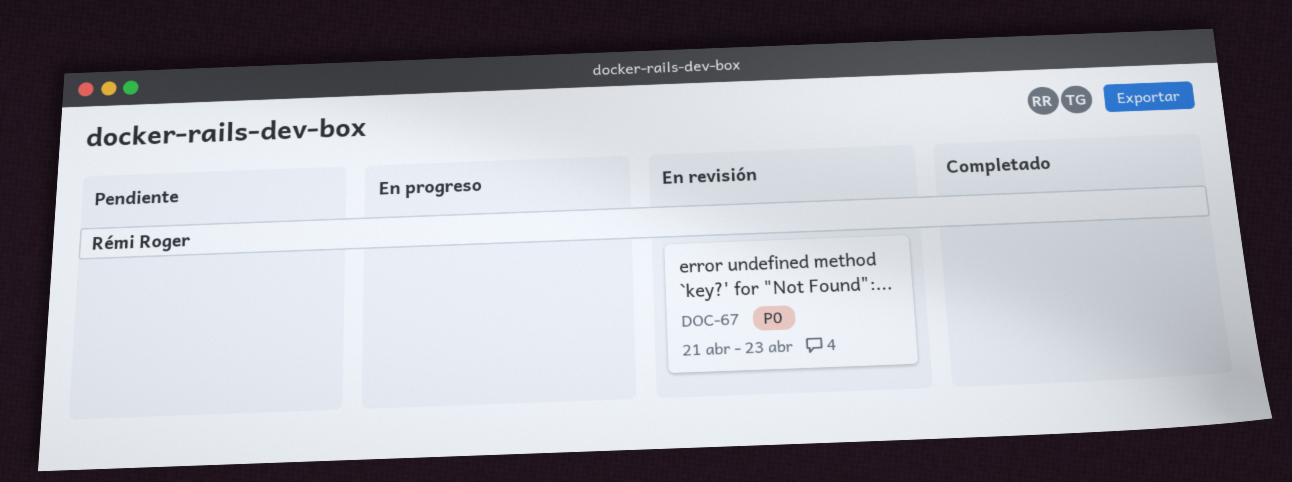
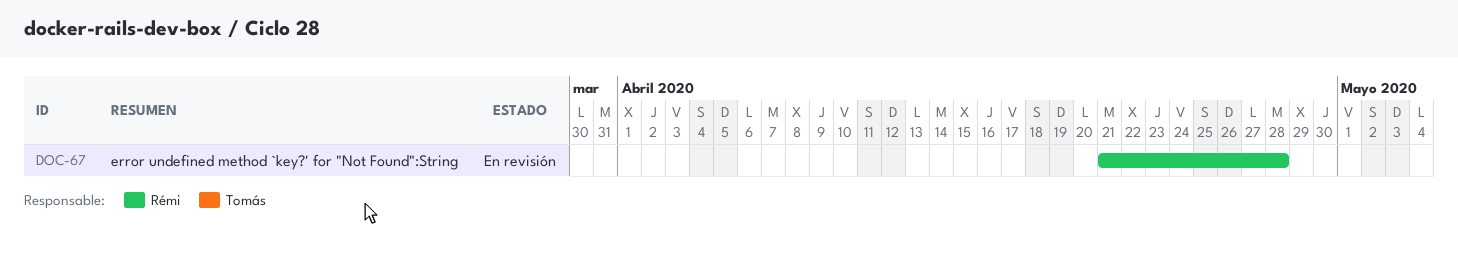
DOC-67, due: Apr 23 -> Apr 28

